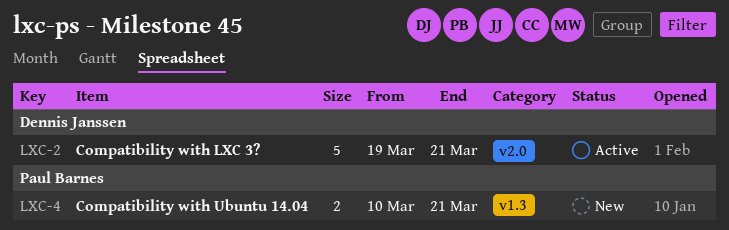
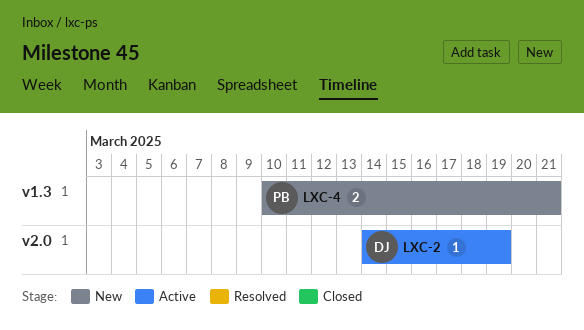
LXC-2, estimate: 5 -> 1
LXC-2, start: Mar 19 -> Mar 14
LXC-2, due: Mar 21 -> Mar 19

